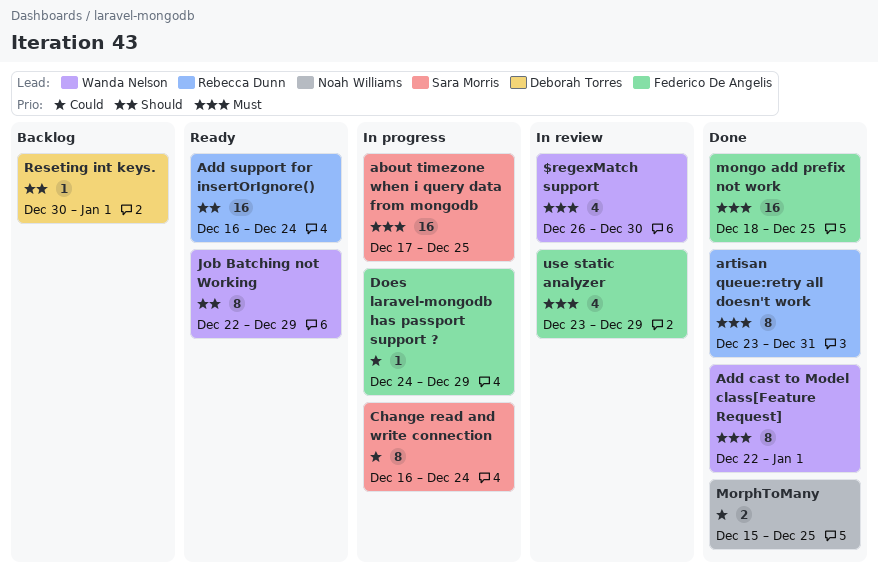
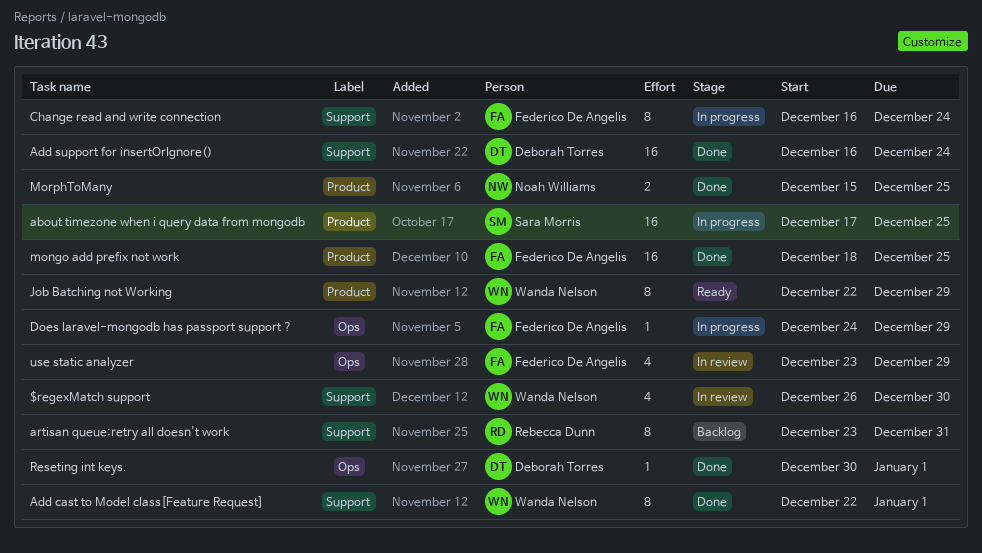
Add support for insertOrIgnore(), status: Ready -> Done
Add support for insertOrIgnore(), owner: Rebecca Dunn -> Deborah Torres
artisan queue:retry all doesn't work, status: Done -> Backlog
Change read and write connection, owner: Sara Morris -> Federico De Angelis
Reseting int keys., status: Backlog -> Done

